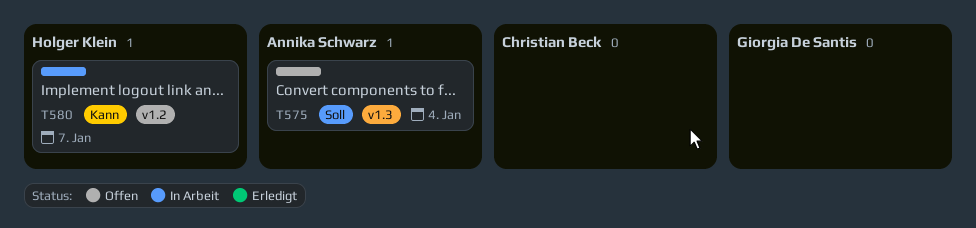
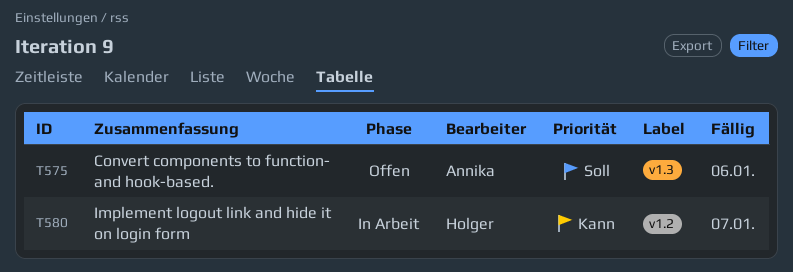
T575, due: Jan 4 -> Jan 6

